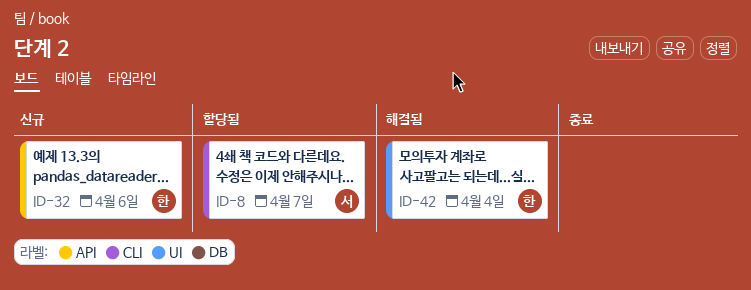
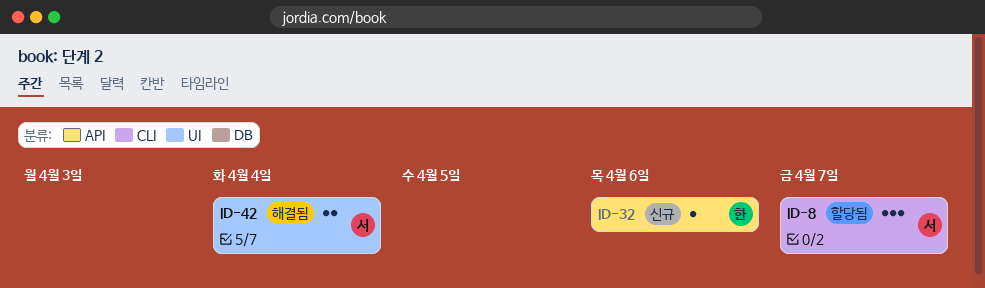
ID-42, owner: 한 -> 서

